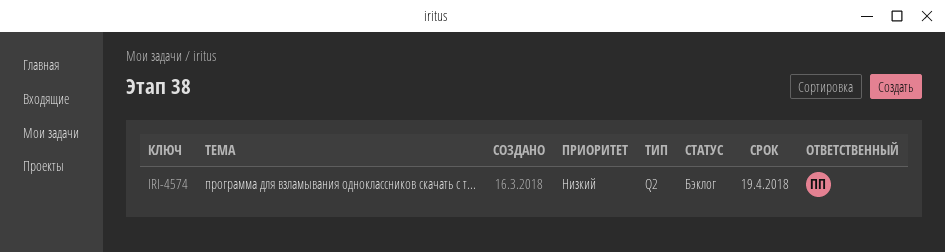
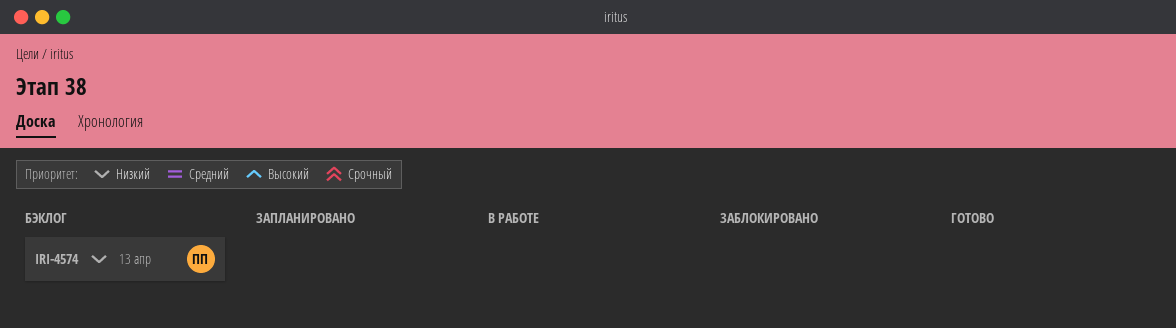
IRI-4574, due: Apr 19 -> Apr 13

